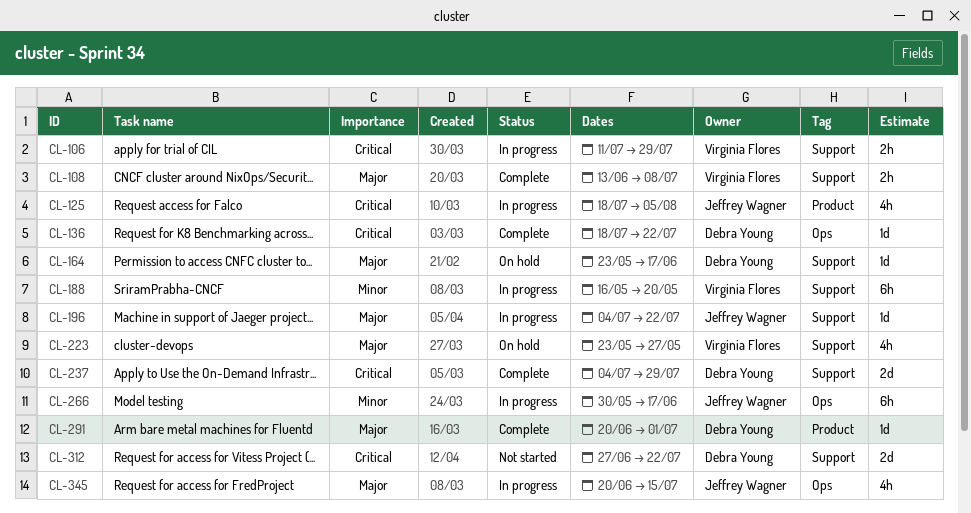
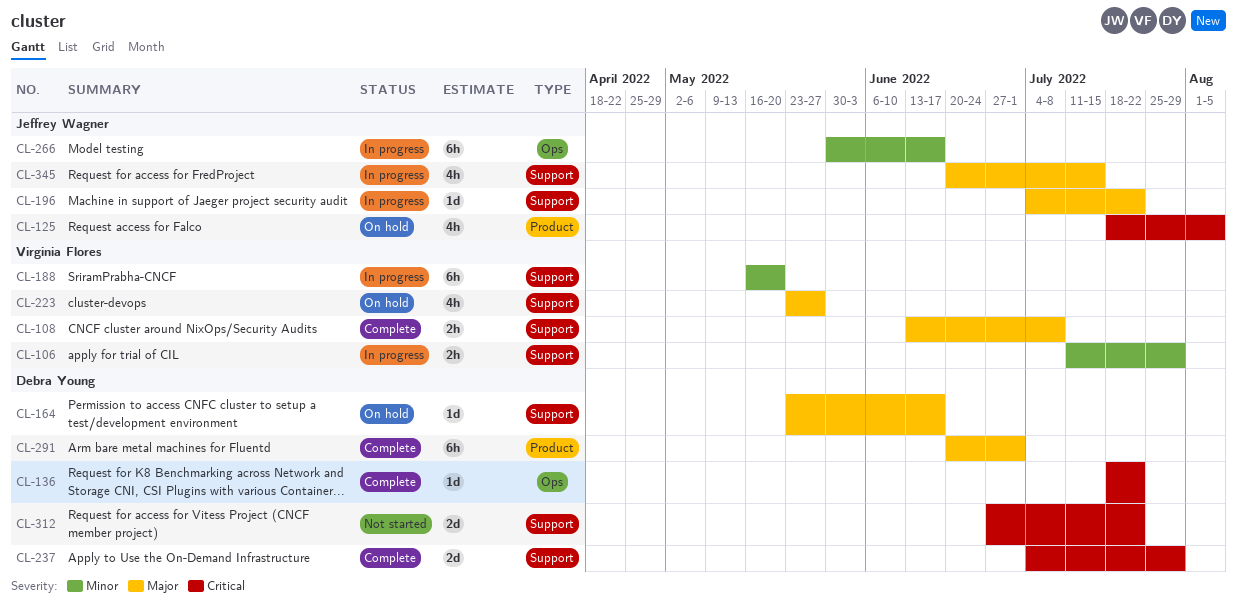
CL-106, priority: Critical -> Minor
CL-125, status: In progress -> On hold
CL-291, estimate: 1d -> 6h
CL-345, label: Ops -> Support

